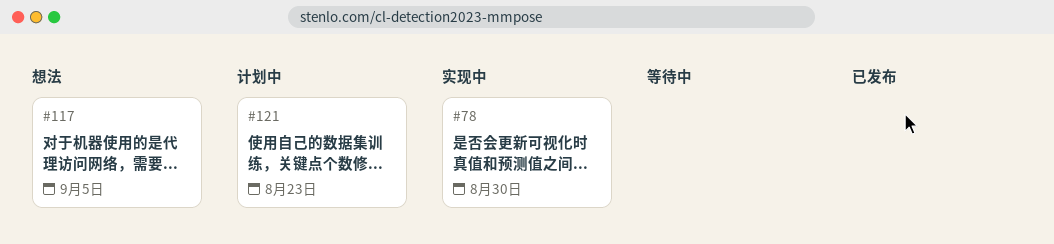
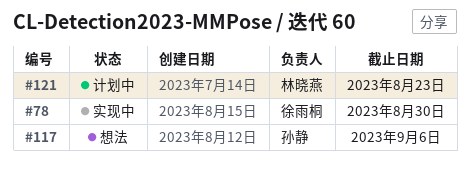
#117, due: Sep 5 -> Sep 6

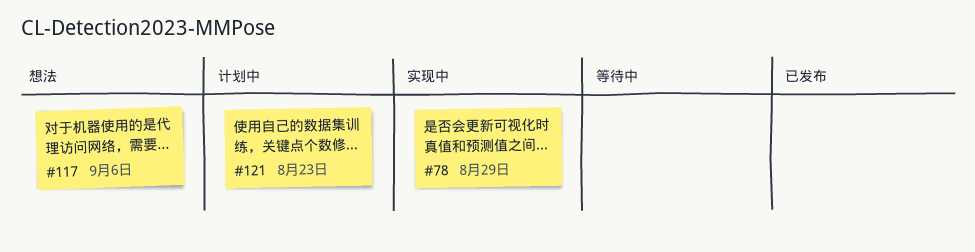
#78, due: Aug 30 -> Aug 29

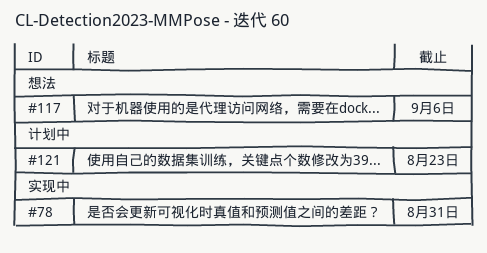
#78, due: Aug 29 -> Aug 31

